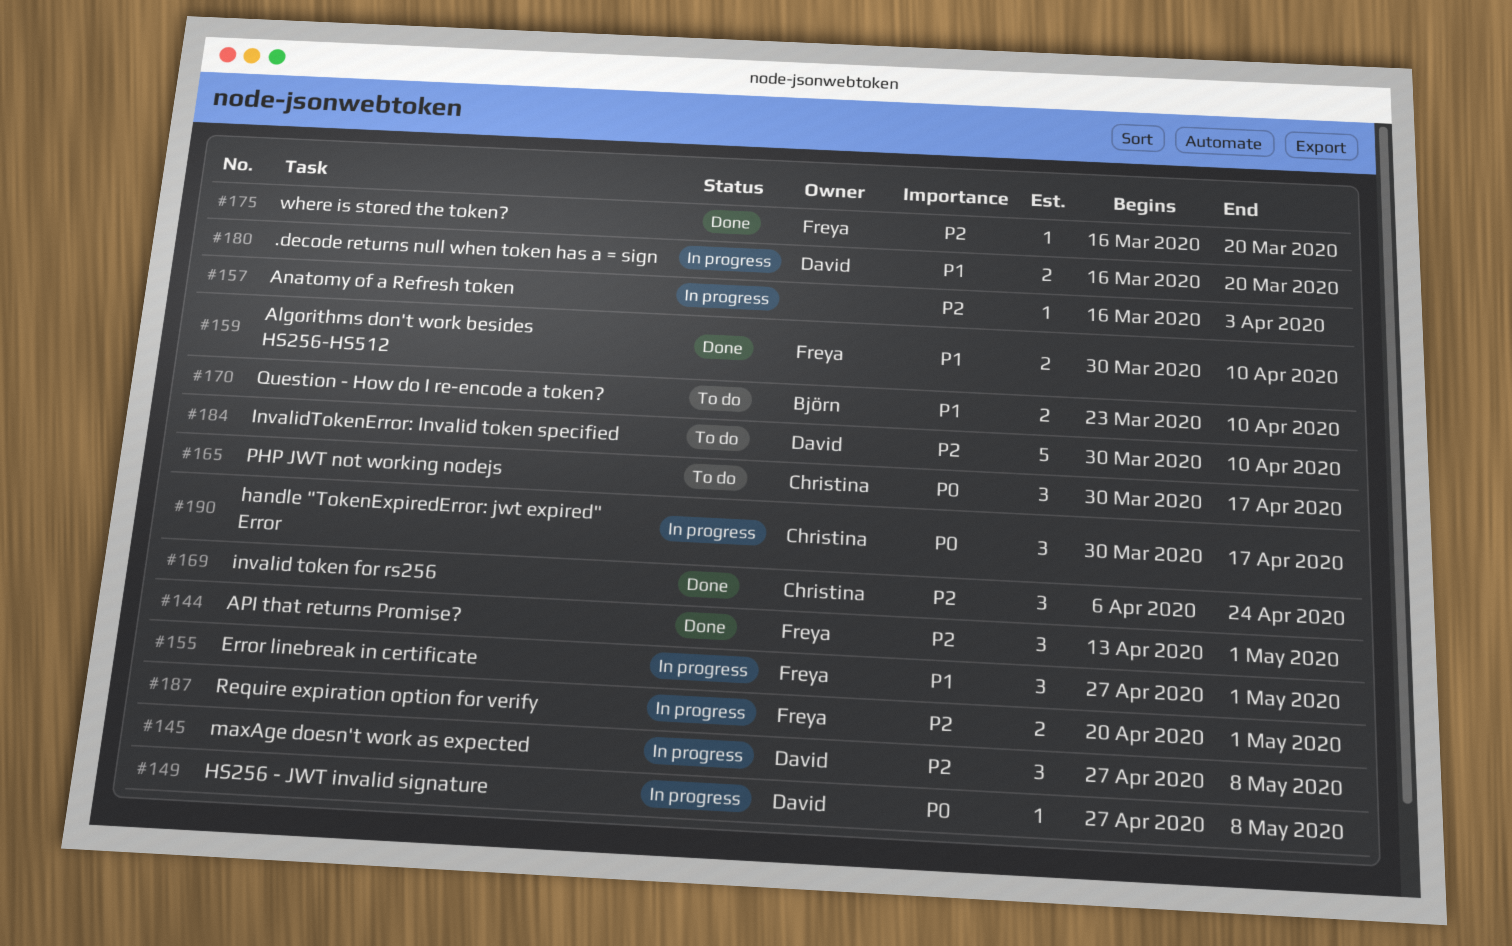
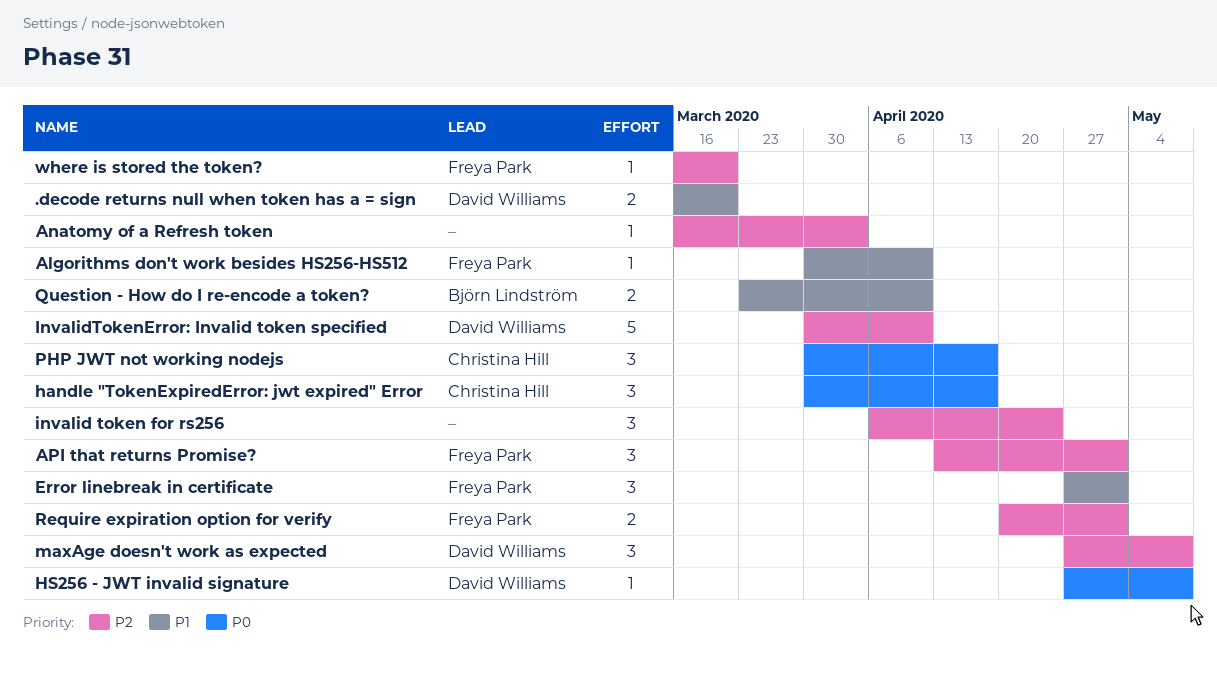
Algorithms don't work besides HS256-HS512, estimate: 2 -> 1
invalid token for rs256, owner: Christina Hill -> none

